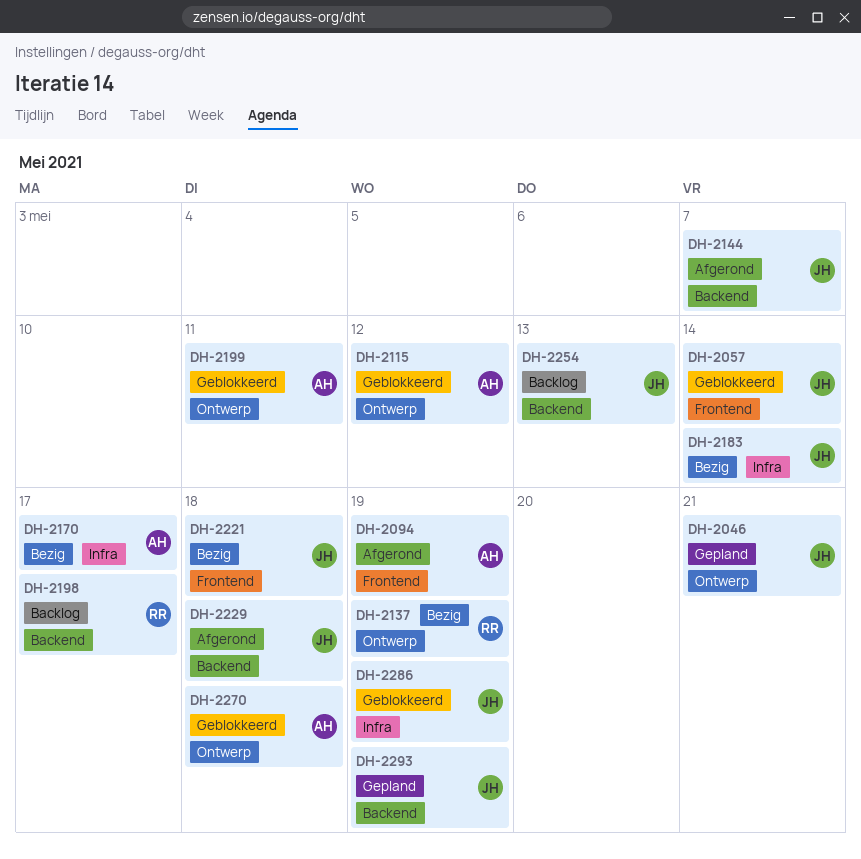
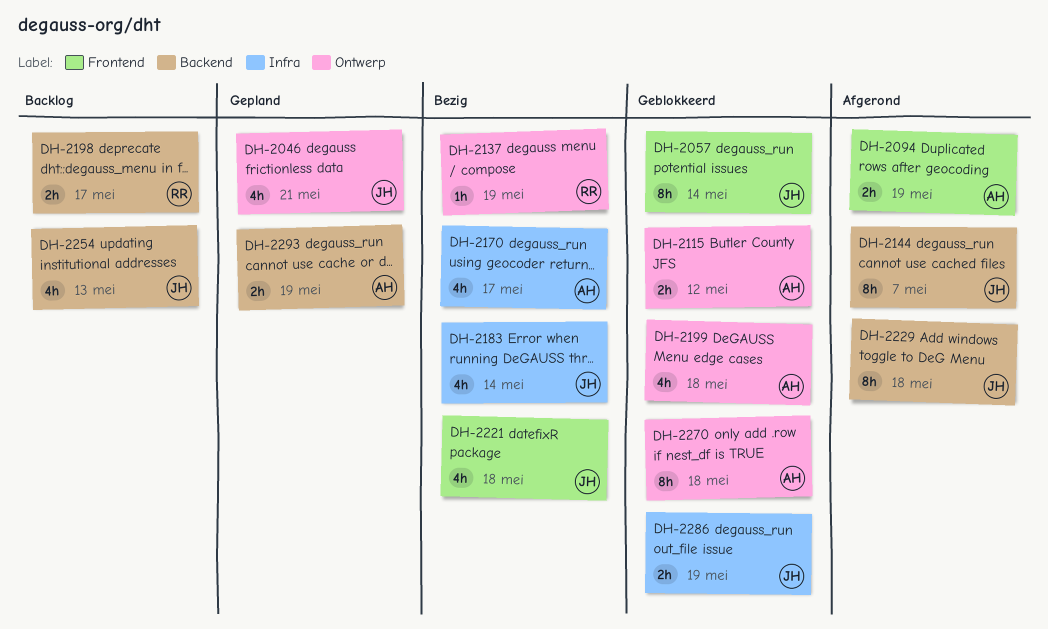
DH-2199, due: May 11 -> May 18
DH-2293, owner: JH -> AH

